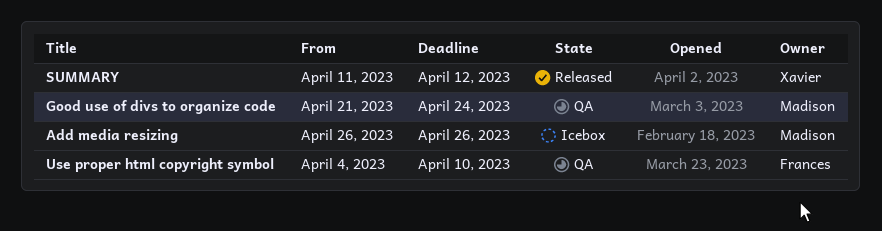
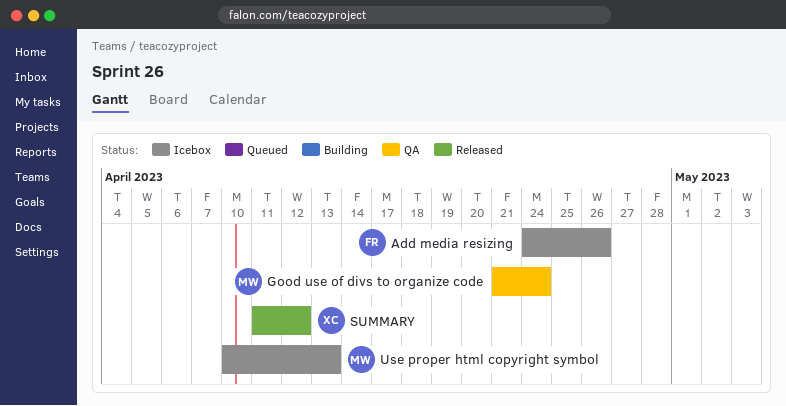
Add media resizing, owner: Madison -> Frances
Add media resizing, start: Apr 26 -> Apr 24
Use proper html copyright symbol, status: QA -> Icebox
Use proper html copyright symbol, owner: Frances -> Madison
Use proper html copyright symbol, start: Apr 4 -> Apr 10
Use proper html copyright symbol, due: Apr 10 -> Apr 13

